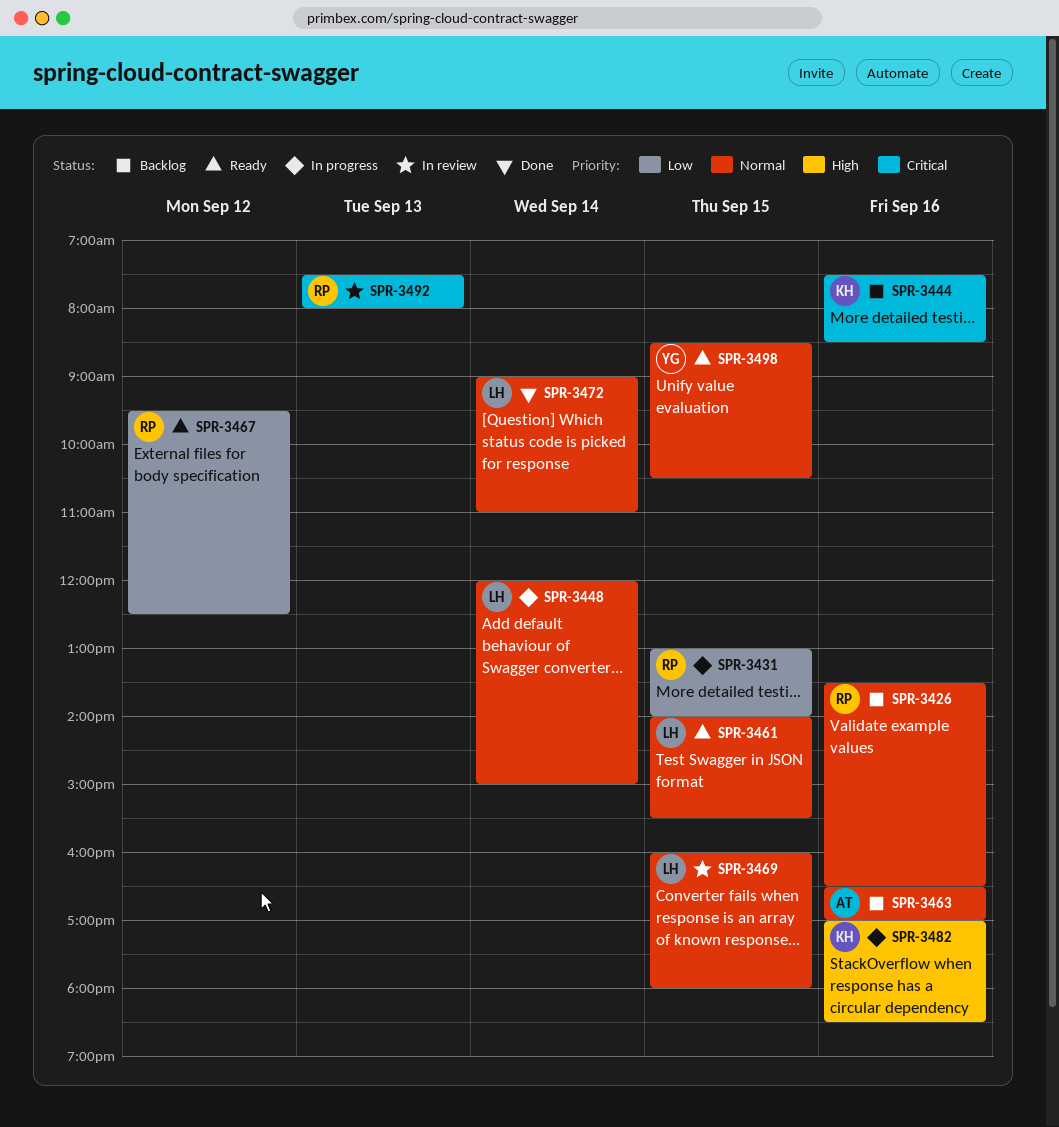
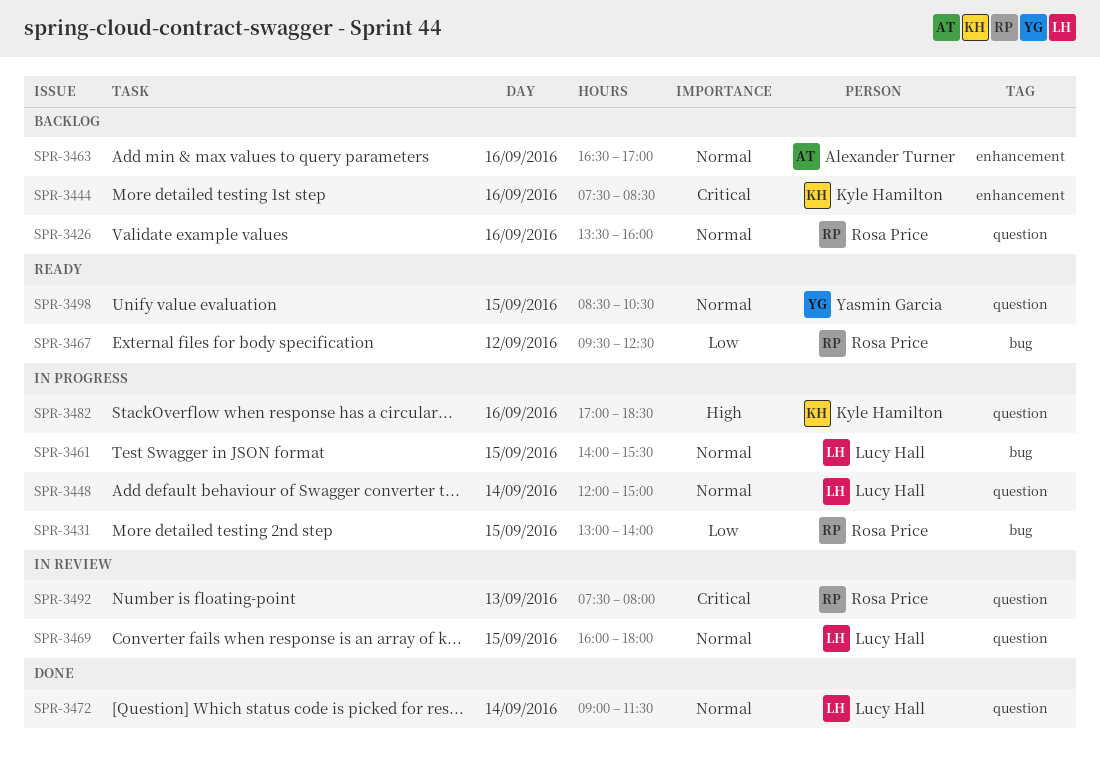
SPR-3426, ends: 16:30 -> 16:00
SPR-3461, status: Ready -> In progress
SPR-3472, ends: 11:00 -> 11:30

